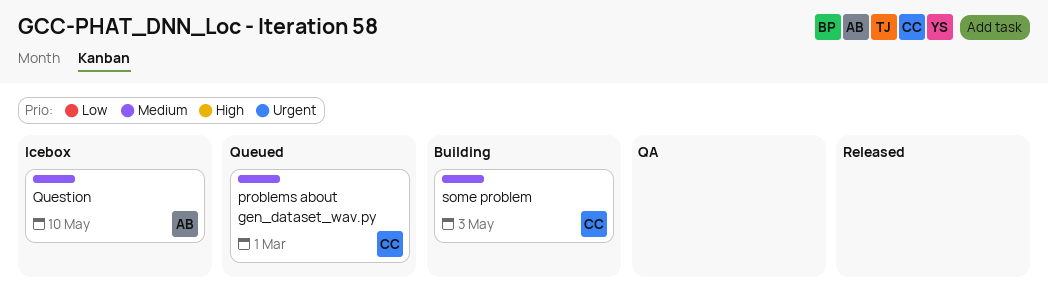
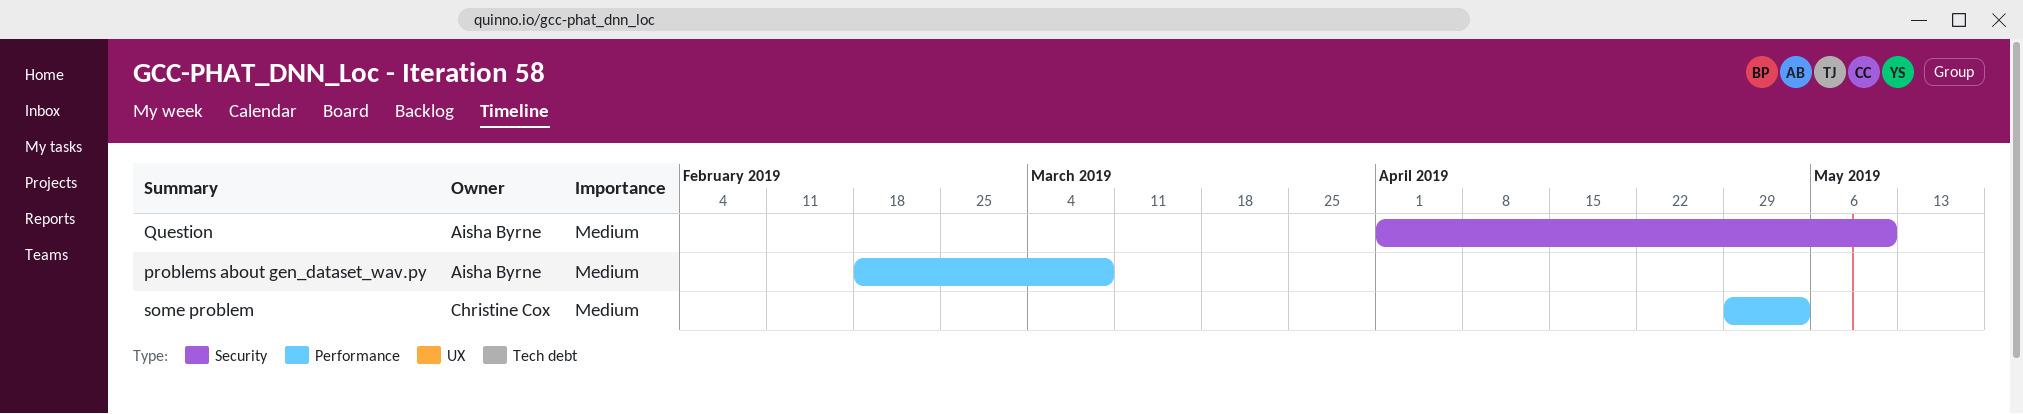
problems about gen_dataset_wav.py, owner: Christine Cox -> Aisha Byrne
problems about gen_dataset_wav.py, due: Mar 1 -> Mar 8

